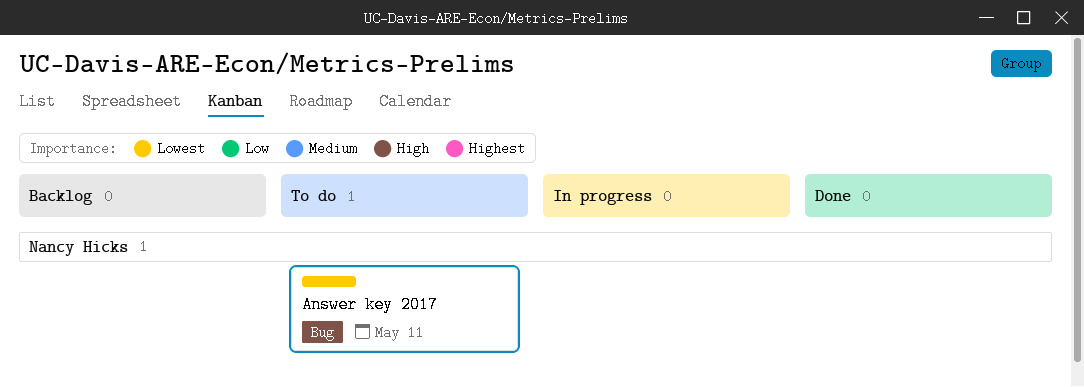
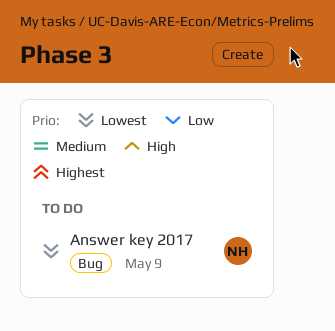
Answer key 2017, due: May 11 -> May 9

